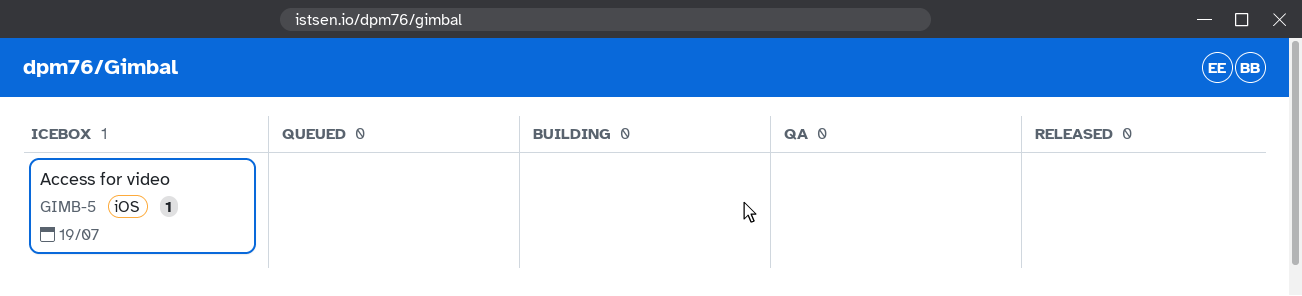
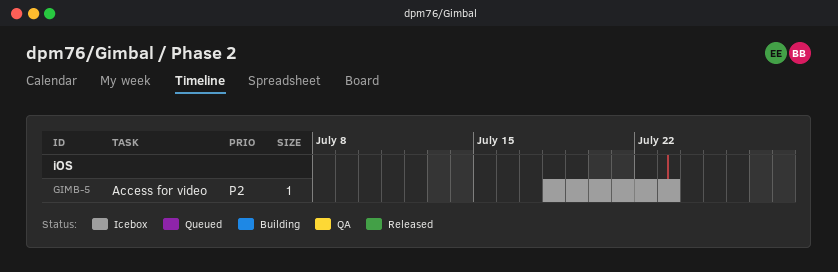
GIMB-5, due: Jul 19 -> Jul 23

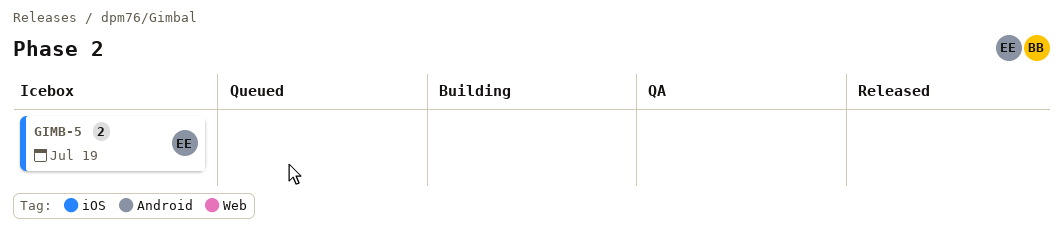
GIMB-5, estimate: 1 -> 2
GIMB-5, due: Jul 23 -> Jul 19

